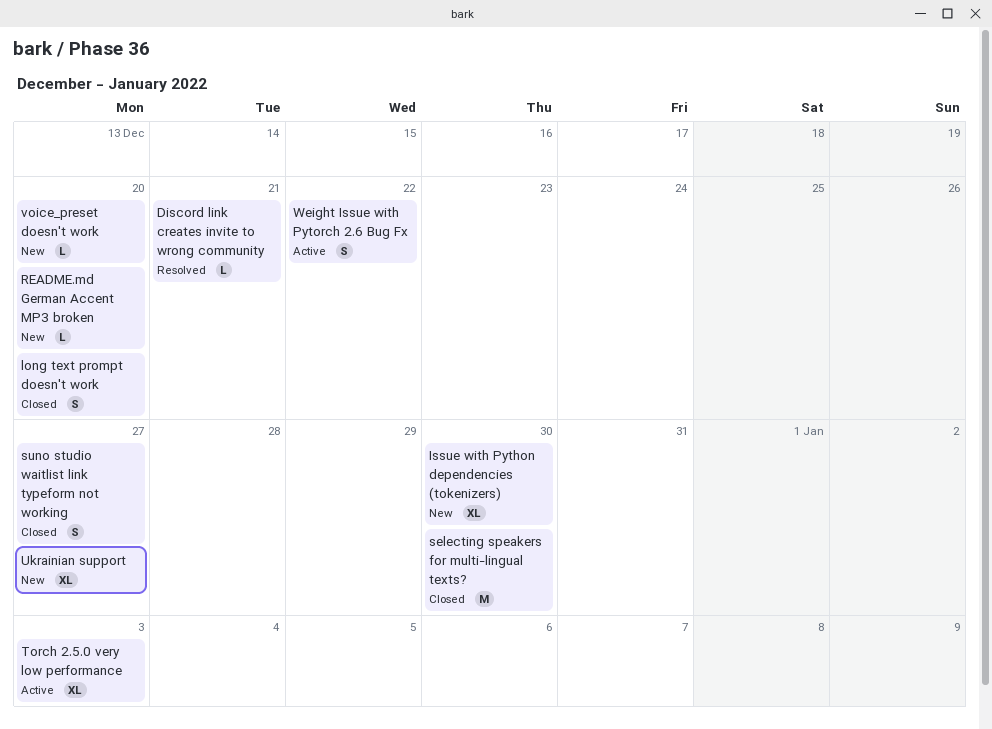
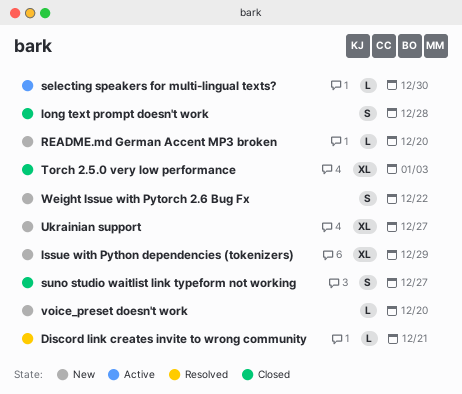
Issue with Python dependencies (tokenizers), due: Dec 30 -> Dec 29
long text prompt doesn't work, due: Dec 20 -> Dec 28
selecting speakers for multi-lingual texts?, status: Closed -> Active
selecting speakers for multi-lingual texts?, estimate: M -> L
Torch 2.5.0 very low performance, status: Active -> Closed
Weight Issue with Pytorch 2.6 Bug Fx, status: Active -> New

